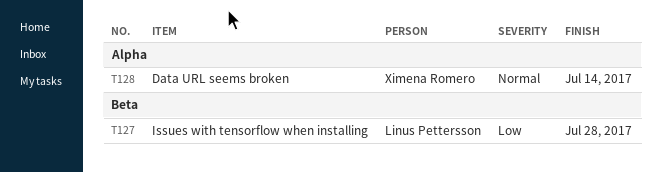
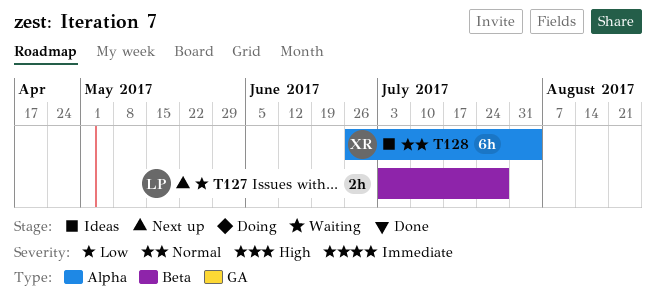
T128, due: Jul 14 -> Aug 4

